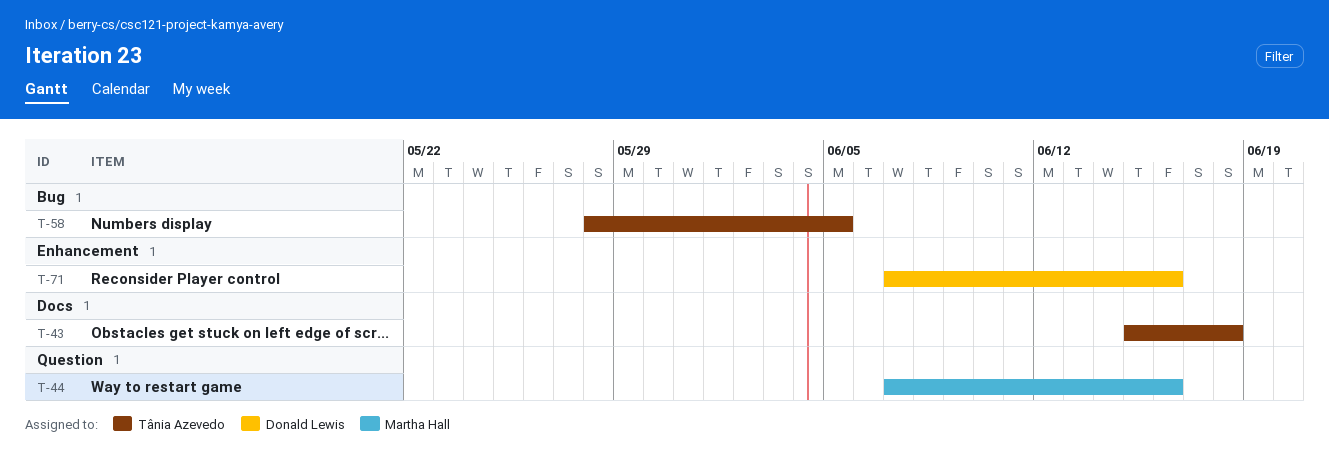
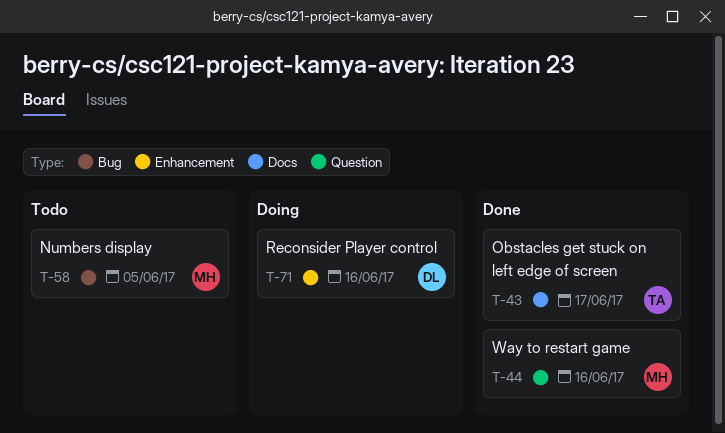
T-43, due: Jun 18 -> Jun 17
T-58, owner: Tânia Azevedo -> Martha Hall

